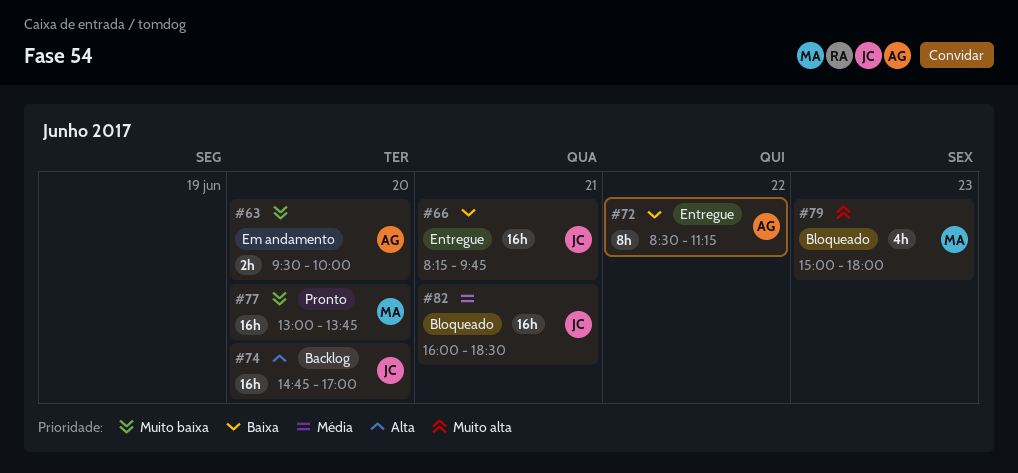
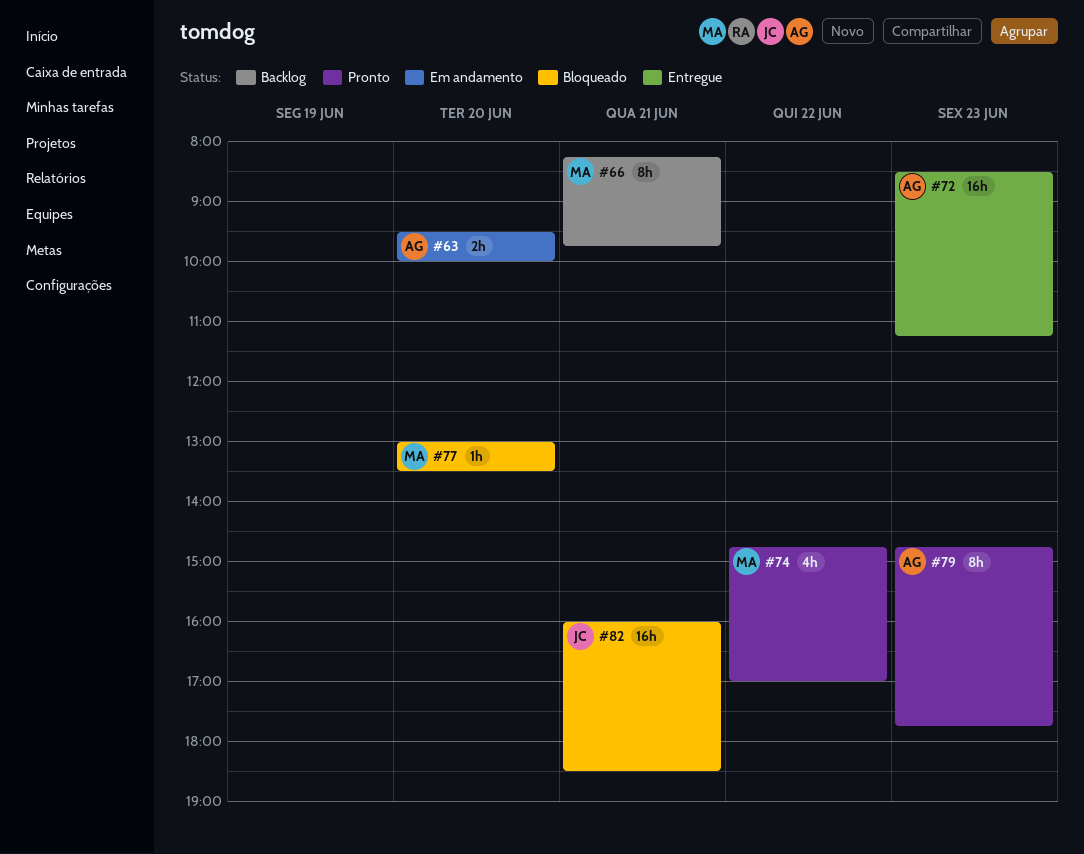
#66, status: Entregue -> Backlog
#66, owner: JC -> MA
#66, estimate: 16h -> 8h
#72, estimate: 8h -> 16h
#72, day: Jun 22 -> Jun 23
#74, status: Backlog -> Pronto
#74, owner: JC -> MA
#74, estimate: 16h -> 4h
#74, day: Jun 20 -> Jun 22
#77, status: Pronto -> Bloqueado
#77, estimate: 16h -> 1h
#77, ends: 13:45 -> 13:30
#79, status: Bloqueado -> Pronto
#79, owner: MA -> AG
#79, estimate: 4h -> 8h
#79, begins: 15:00 -> 14:45
#79, ends: 18:00 -> 17:45

